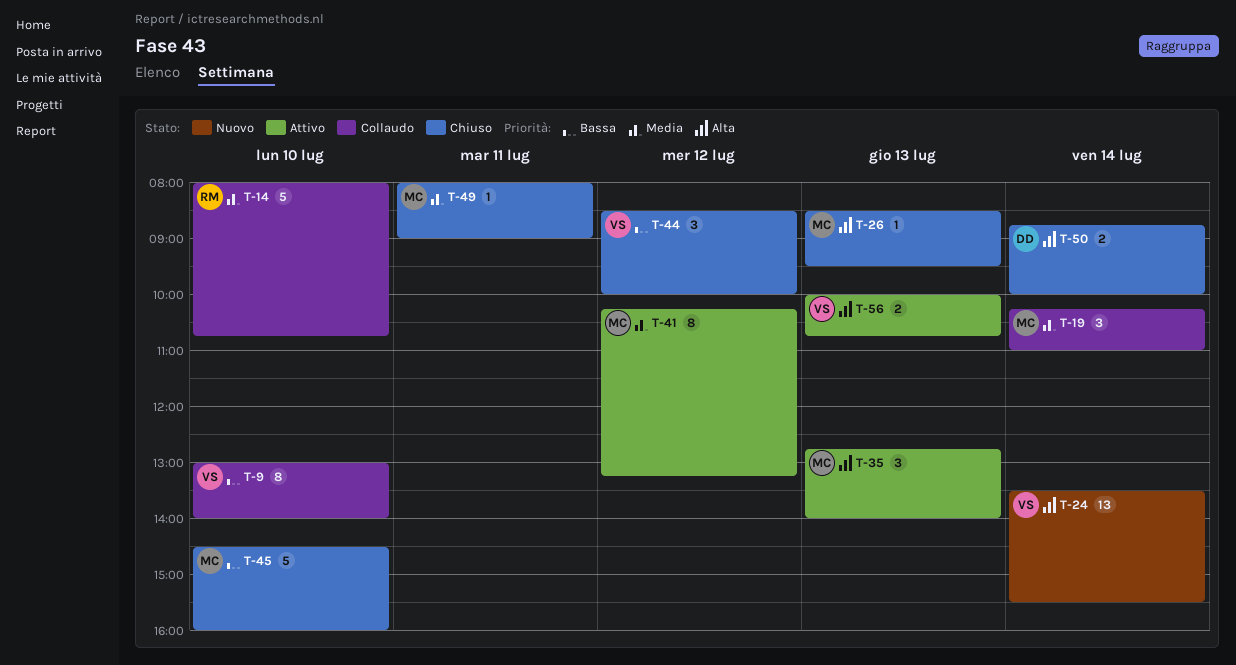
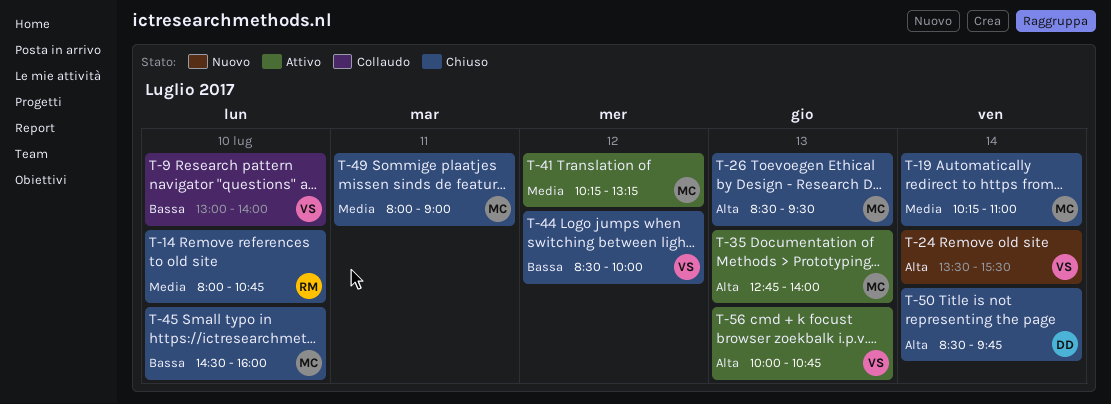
T-14, status: Collaudo -> Chiuso
T-19, status: Collaudo -> Chiuso
T-50, begins: 08:45 -> 08:30
T-50, ends: 10:00 -> 09:45

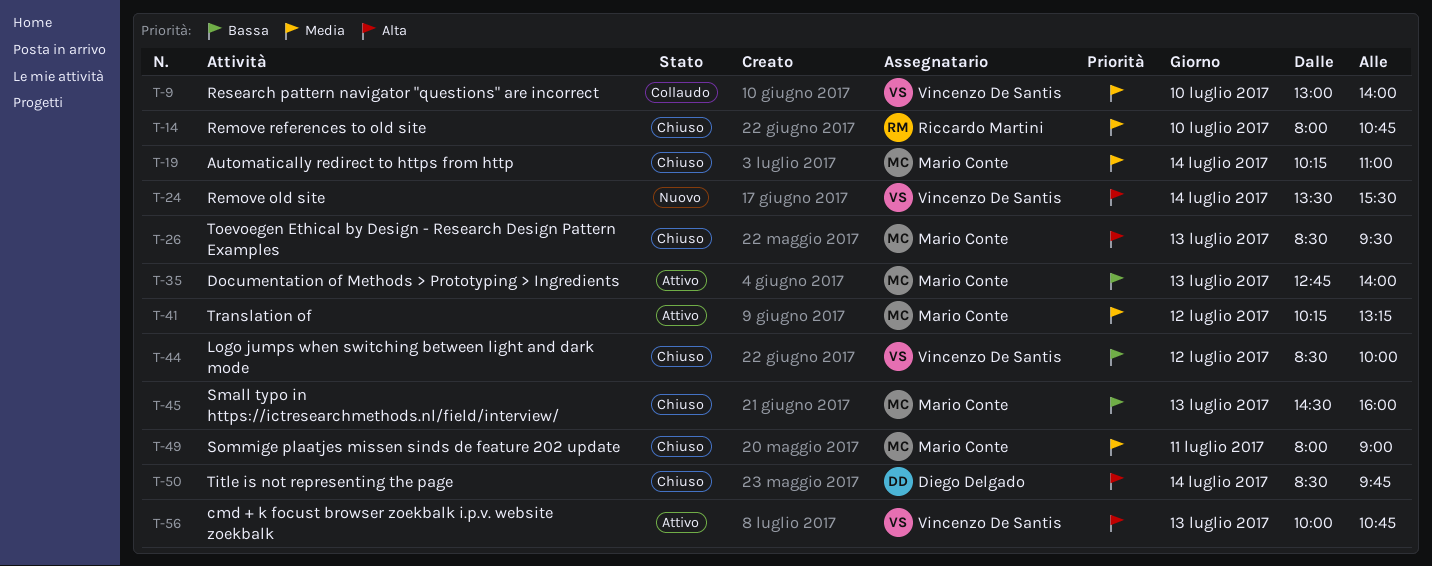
T-9, priority: Bassa -> Media
T-35, priority: Alta -> Bassa
T-45, day: Jul 10 -> Jul 13

